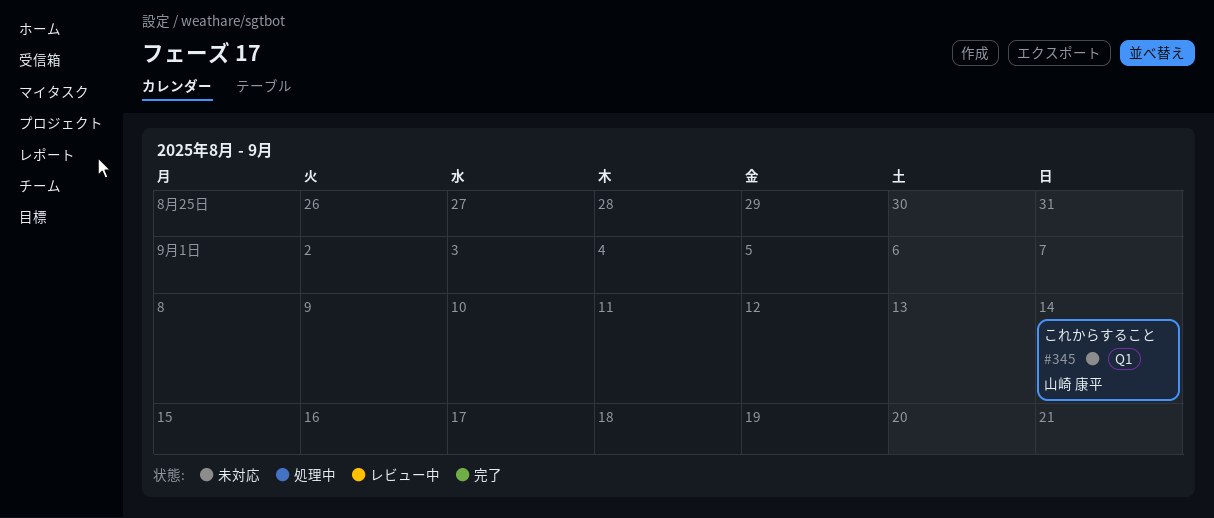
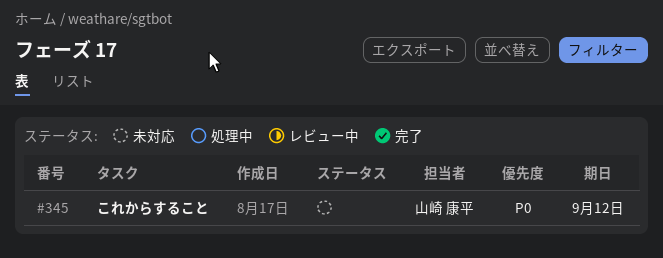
#345, due: Sep 14 -> Sep 12

